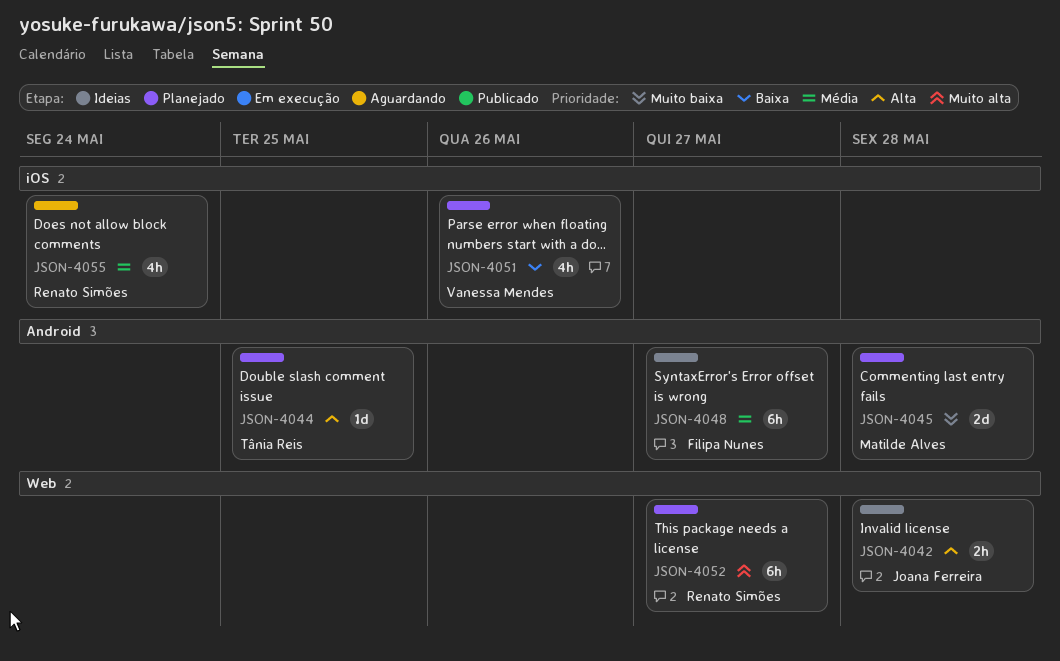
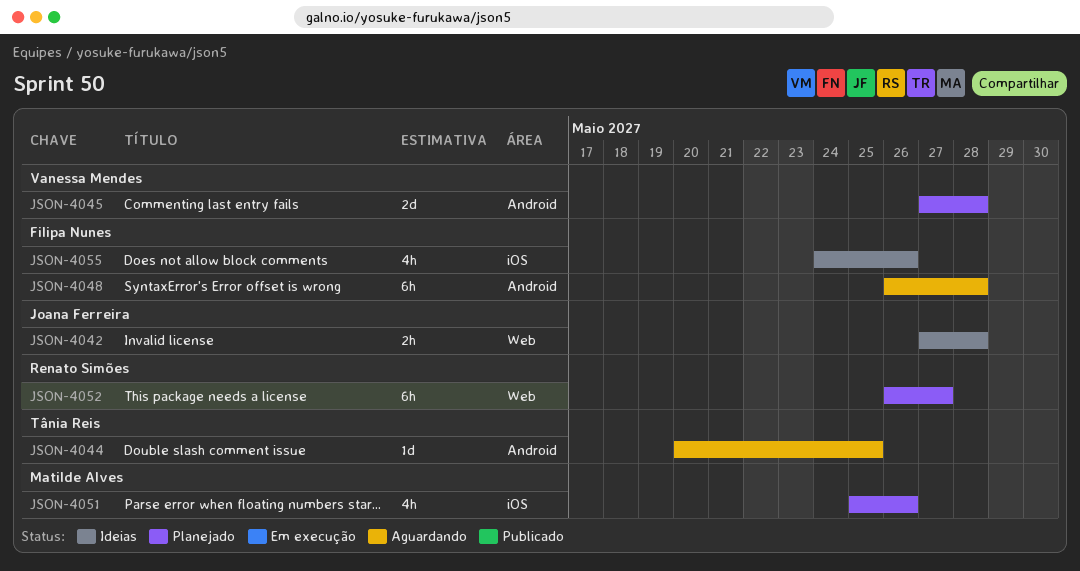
JSON-4044, status: Planejado -> Aguardando
JSON-4045, owner: Matilde Alves -> Vanessa Mendes
JSON-4048, status: Ideias -> Aguardando
JSON-4048, due: May 27 -> May 28
JSON-4051, owner: Vanessa Mendes -> Matilde Alves
JSON-4055, status: Aguardando -> Ideias
JSON-4055, owner: Renato Simões -> Filipa Nunes
JSON-4055, due: May 24 -> May 26

